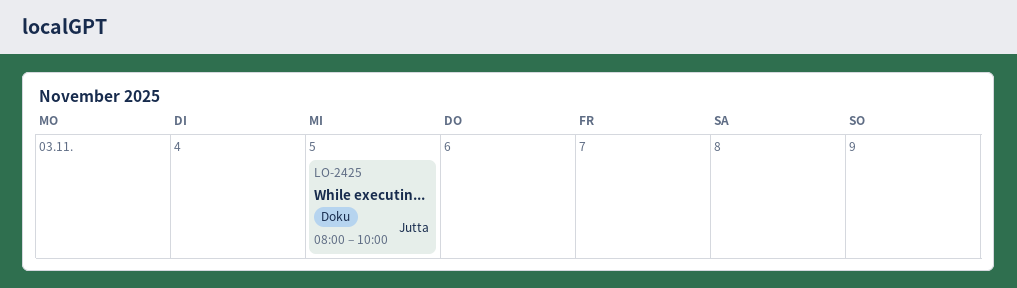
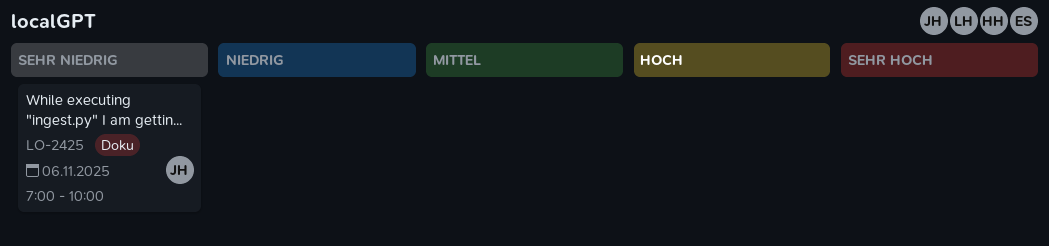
LO-2425, day: Nov 5 -> Nov 6
LO-2425, begins: 08:00 -> 07:00

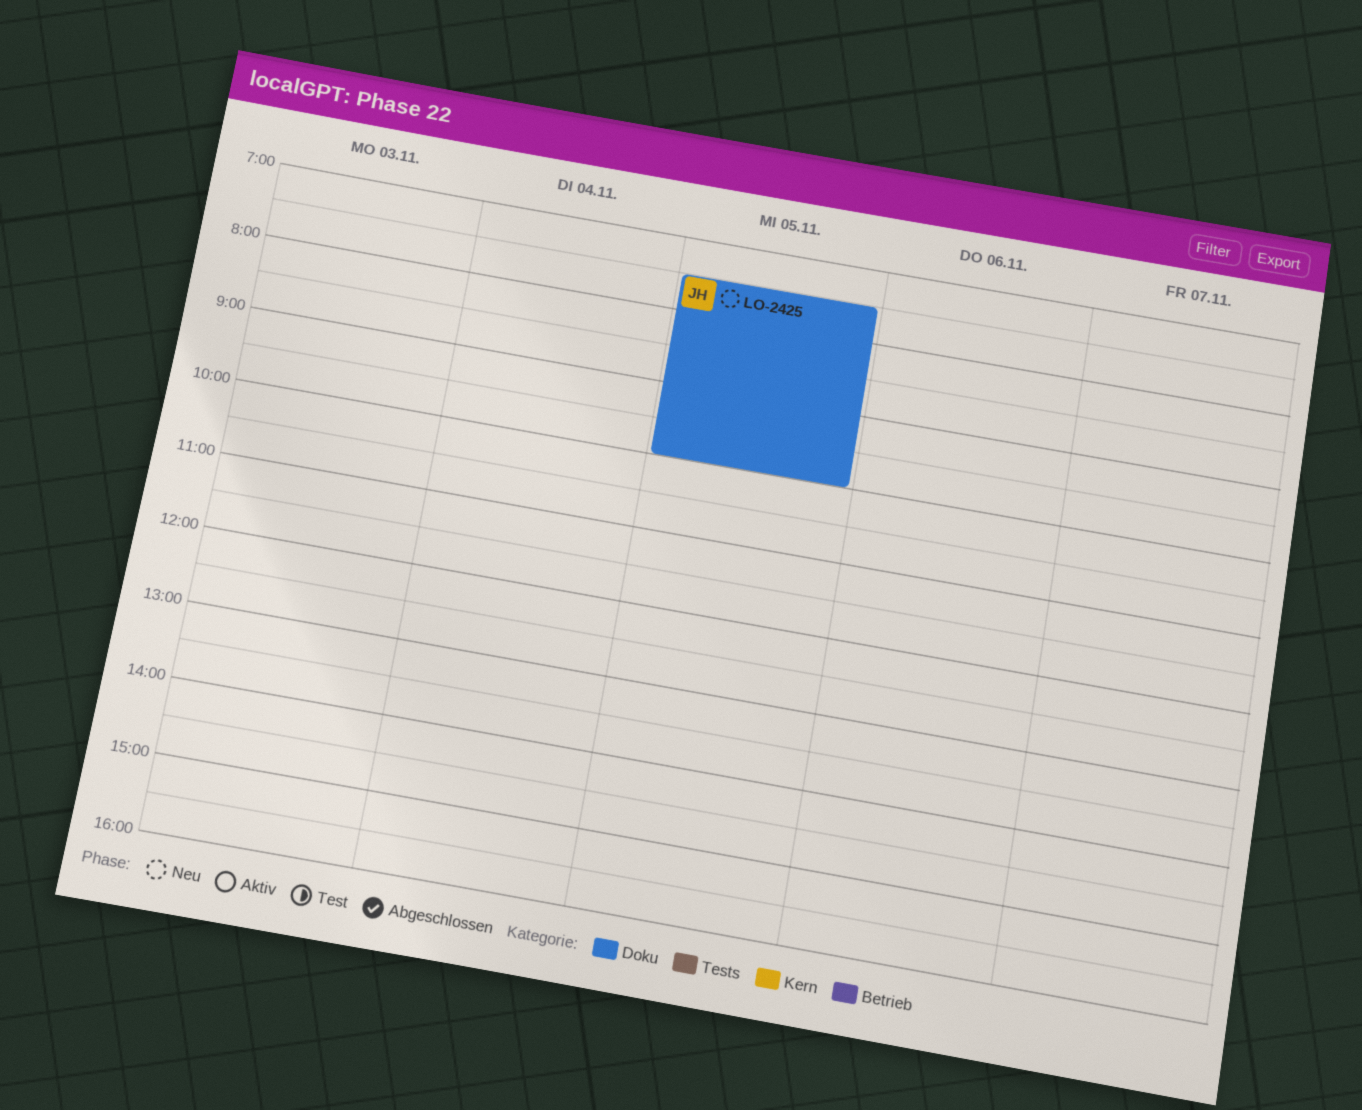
LO-2425, day: Nov 6 -> Nov 5
LO-2425, begins: 07:00 -> 07:30

